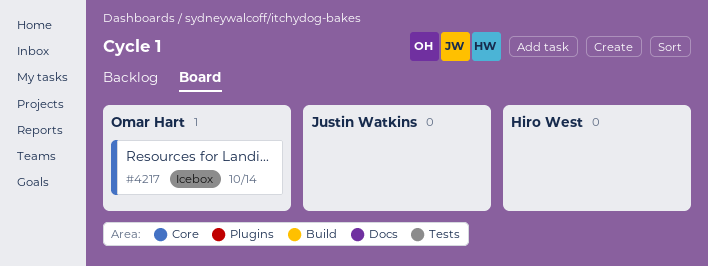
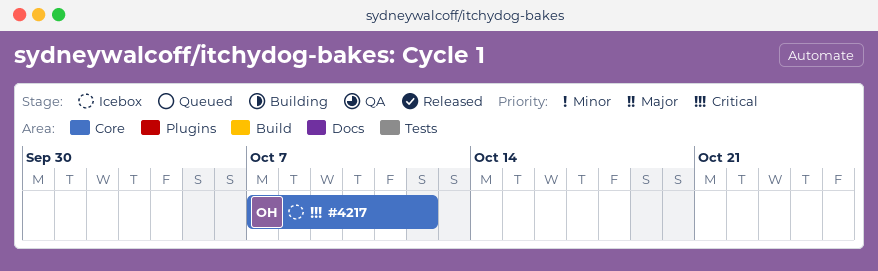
#4217, due: Oct 14 -> Oct 12

